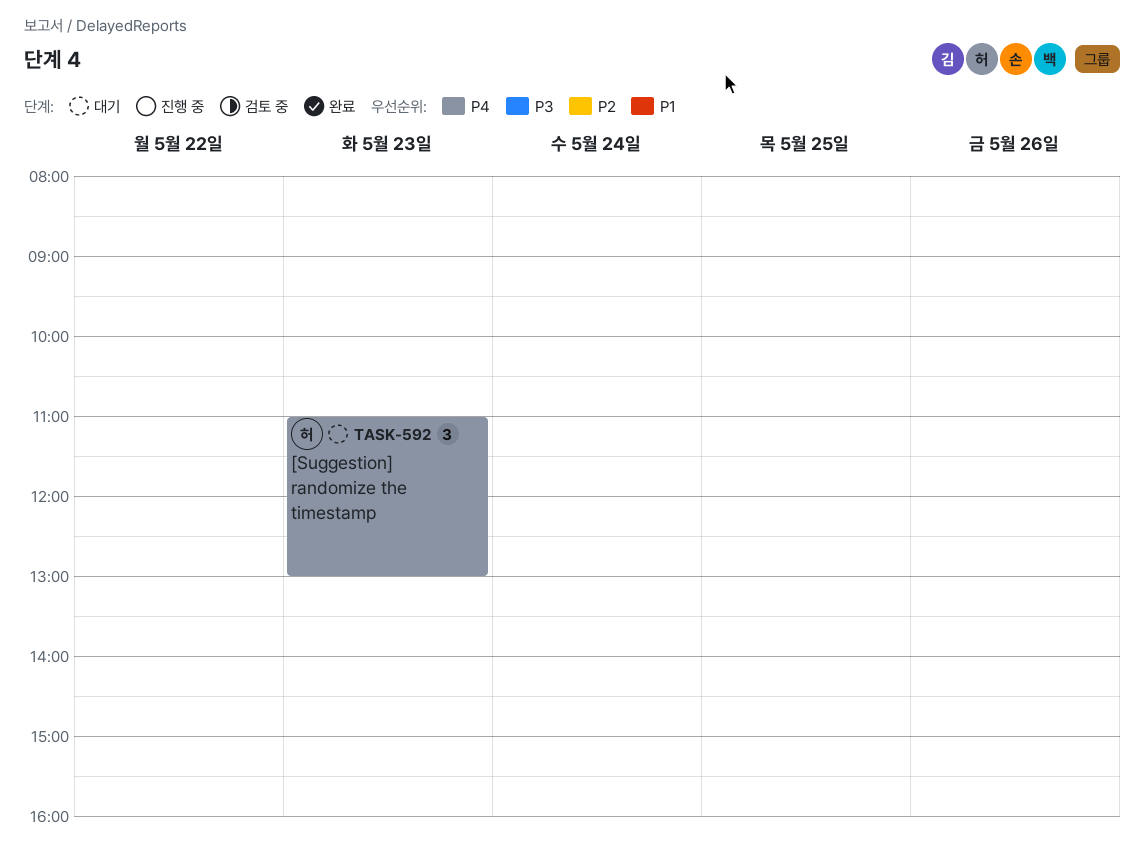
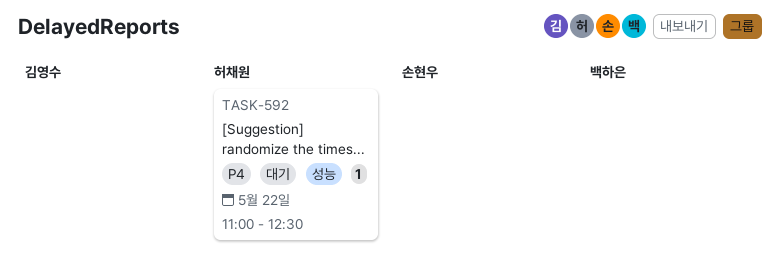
TASK-592, estimate: 3 -> 1
TASK-592, day: May 23 -> May 22
TASK-592, ends: 13:00 -> 12:30

